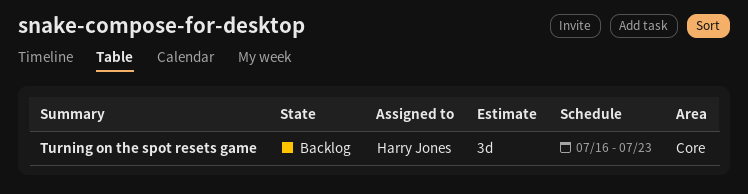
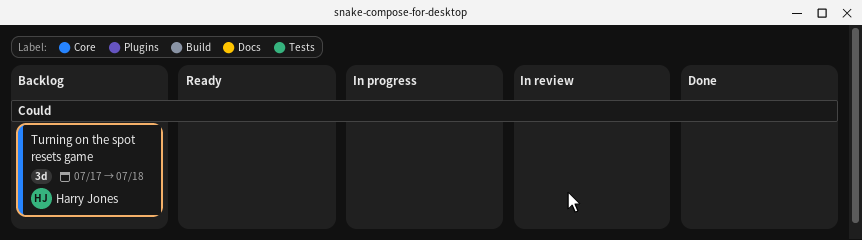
Turning on the spot resets game, start: Jul 16 -> Jul 17
Turning on the spot resets game, due: Jul 23 -> Jul 18

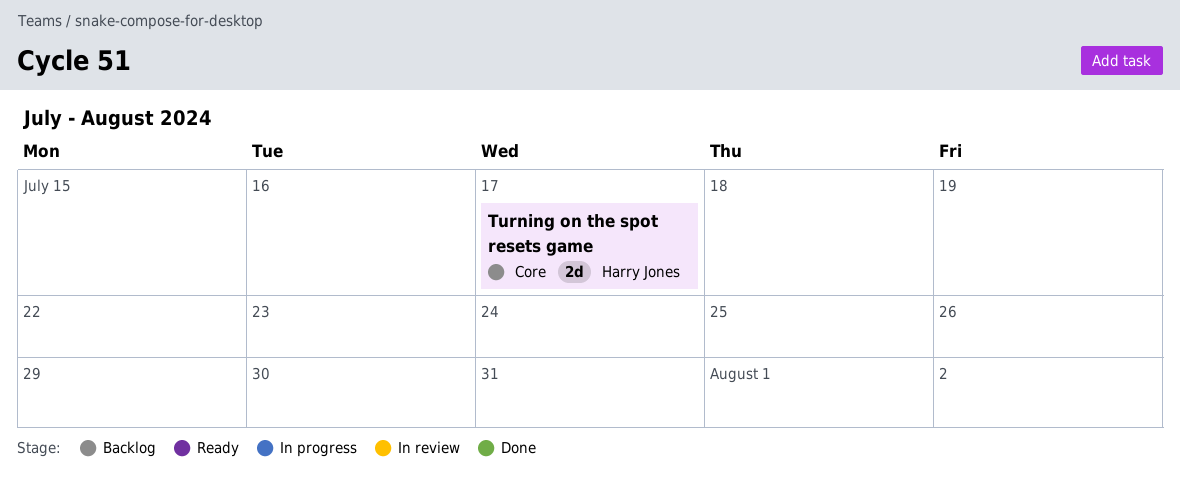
Turning on the spot resets game, estimate: 3d -> 2d
Turning on the spot resets game, due: Jul 18 -> Jul 17

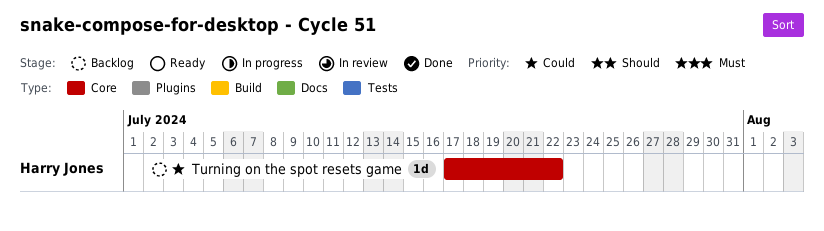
Turning on the spot resets game, estimate: 2d -> 1d
Turning on the spot resets game, due: Jul 17 -> Jul 22

